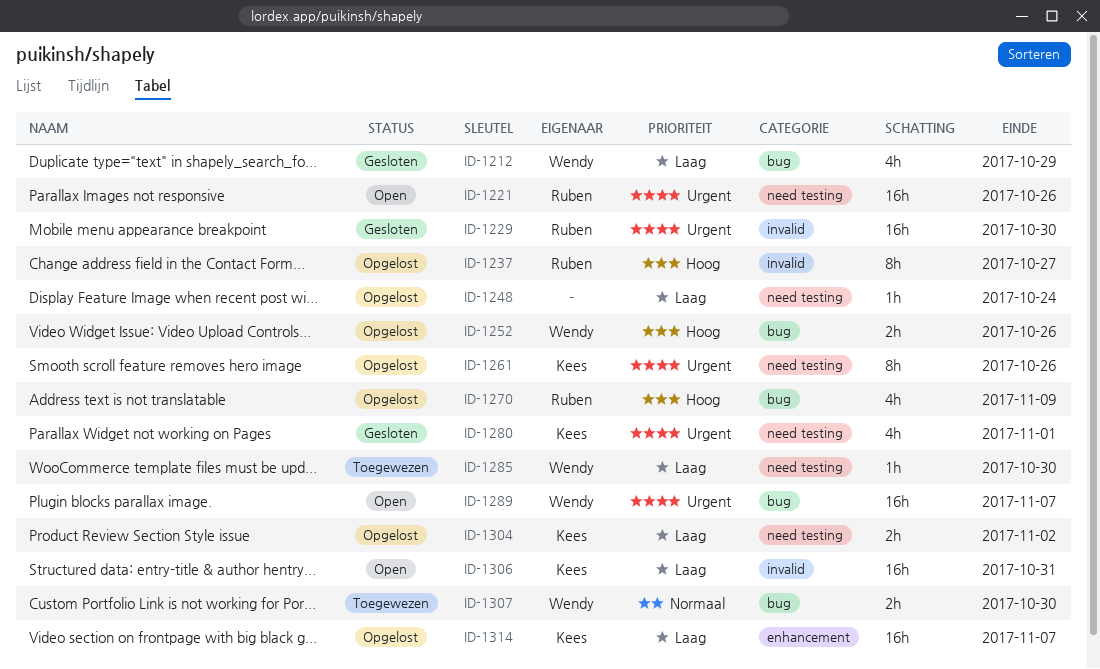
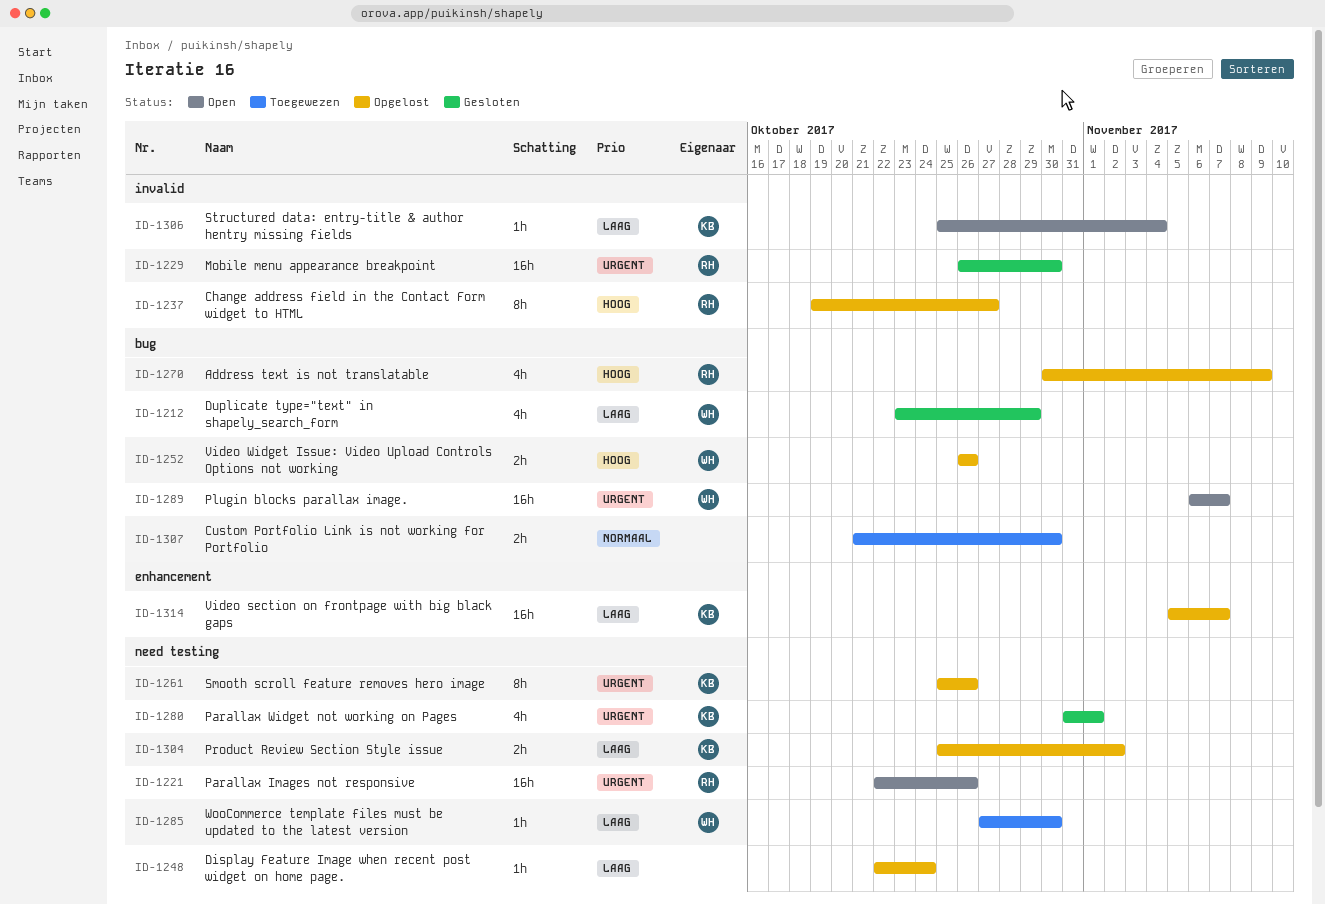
ID-1306, estimate: 16h -> 1h
ID-1306, due: Oct 31 -> Nov 4
ID-1307, owner: Wendy -> none

